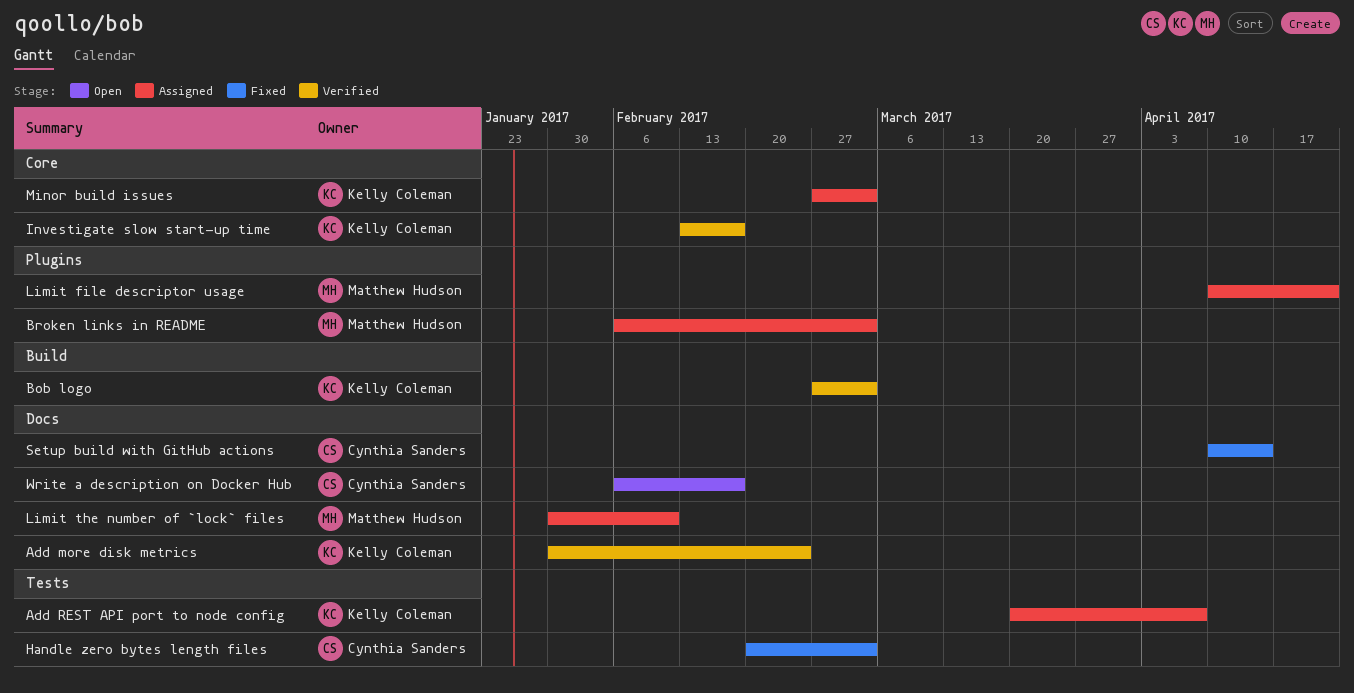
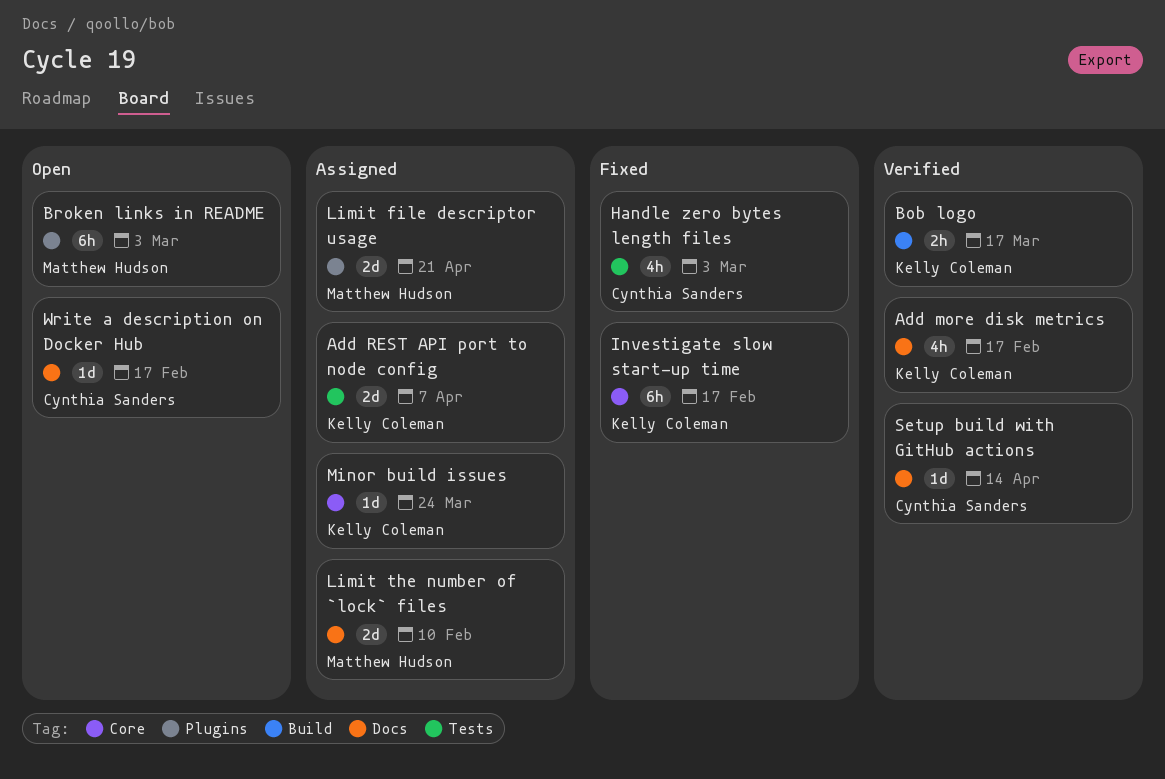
Add more disk metrics, due: Feb 24 -> Feb 17
Bob logo, due: Mar 3 -> Mar 17
Broken links in README, status: Assigned -> Open
Investigate slow start-up time, status: Verified -> Fixed
Minor build issues, due: Mar 3 -> Mar 24
Setup build with GitHub actions, status: Fixed -> Verified

